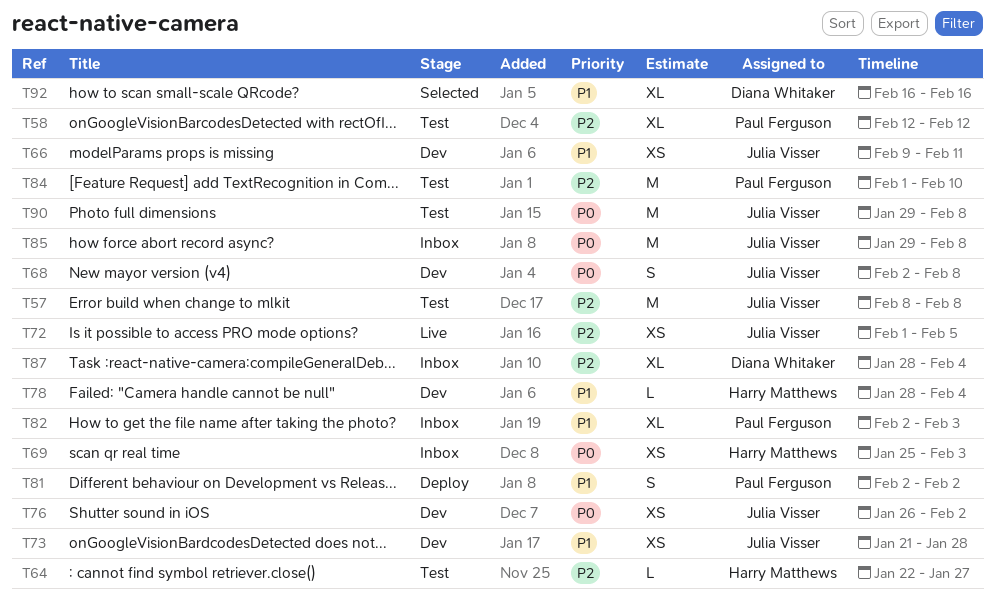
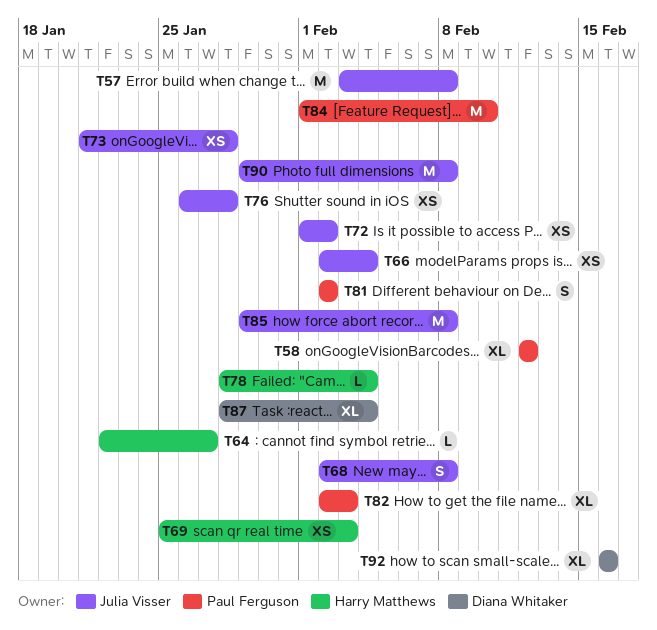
T57, start: Feb 8 -> Feb 3
T66, start: Feb 9 -> Feb 2
T66, due: Feb 11 -> Feb 4
T72, due: Feb 5 -> Feb 2
T76, due: Feb 2 -> Jan 28

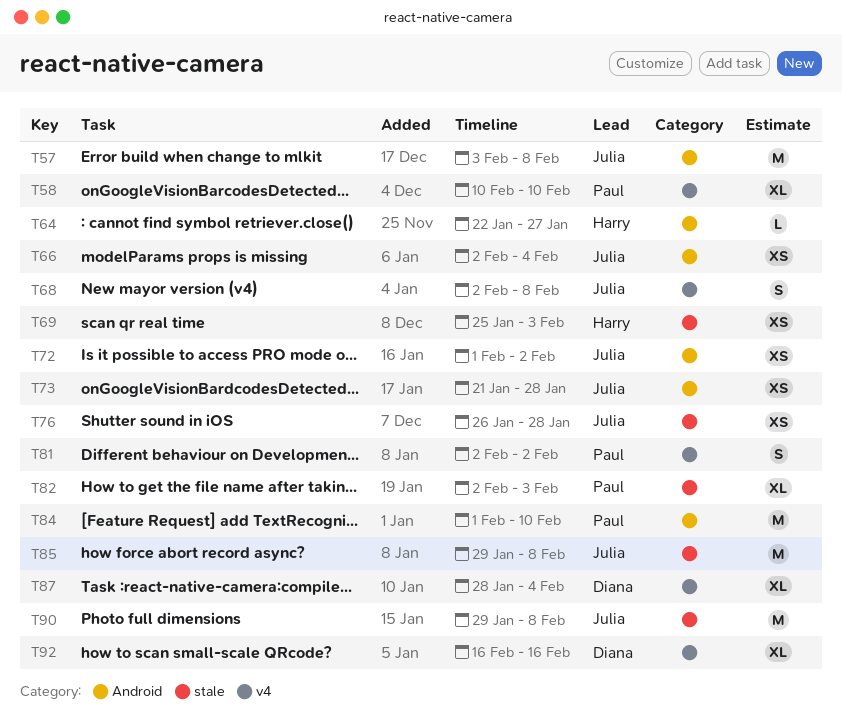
T58, start: Feb 12 -> Feb 10
T58, due: Feb 12 -> Feb 10
T78: present -> none

